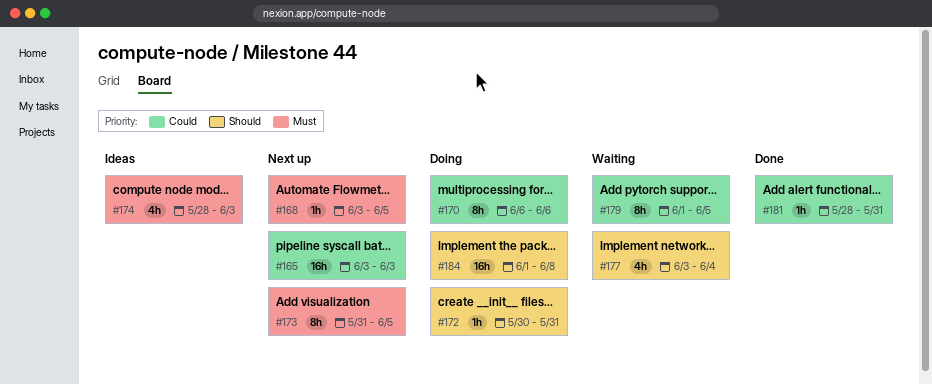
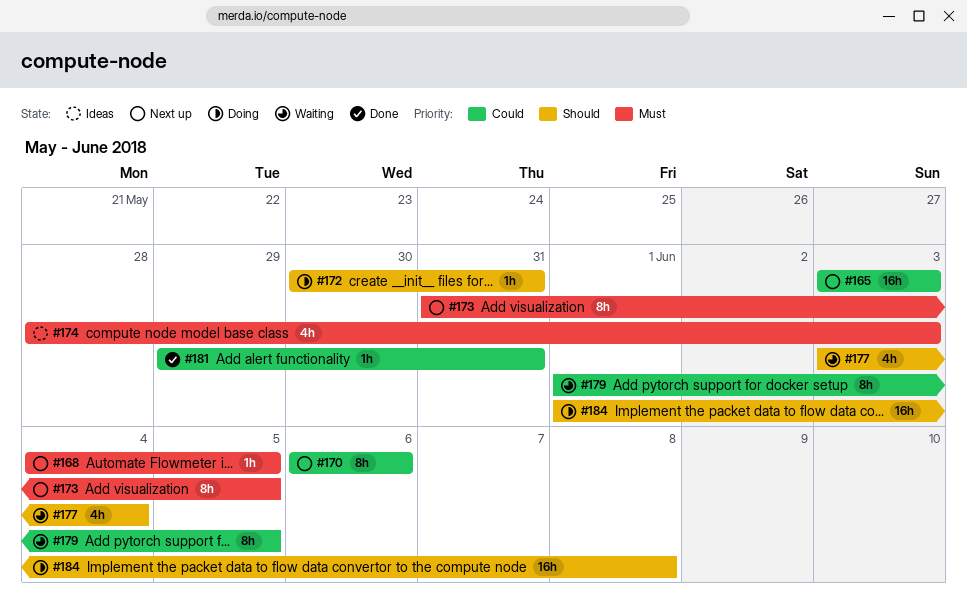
#168, start: Jun 3 -> Jun 4
#170, status: Doing -> Next up
#181, start: May 28 -> May 29

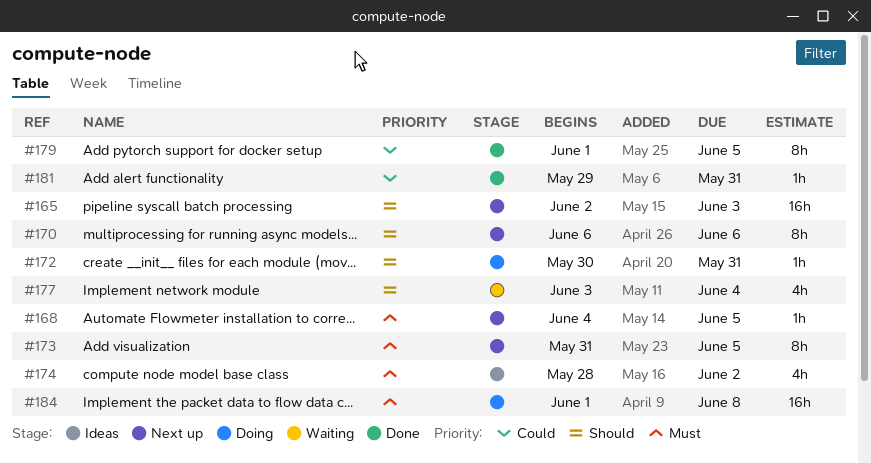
#165, priority: Could -> Should
#165, start: Jun 3 -> Jun 2
#170, priority: Could -> Should
#174, due: Jun 3 -> Jun 2
#179, status: Waiting -> Done
#184, priority: Should -> Must

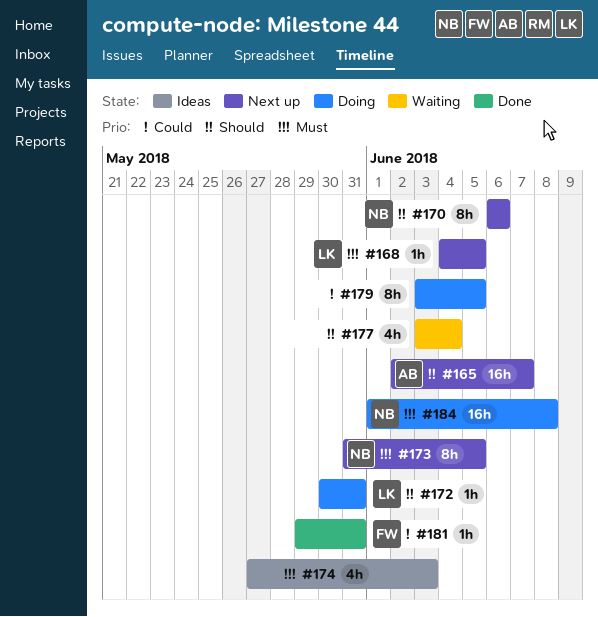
#165, due: Jun 3 -> Jun 7
#174, start: May 28 -> May 27
#174, due: Jun 2 -> Jun 3
#179, status: Done -> Doing
#179, start: Jun 1 -> Jun 3

